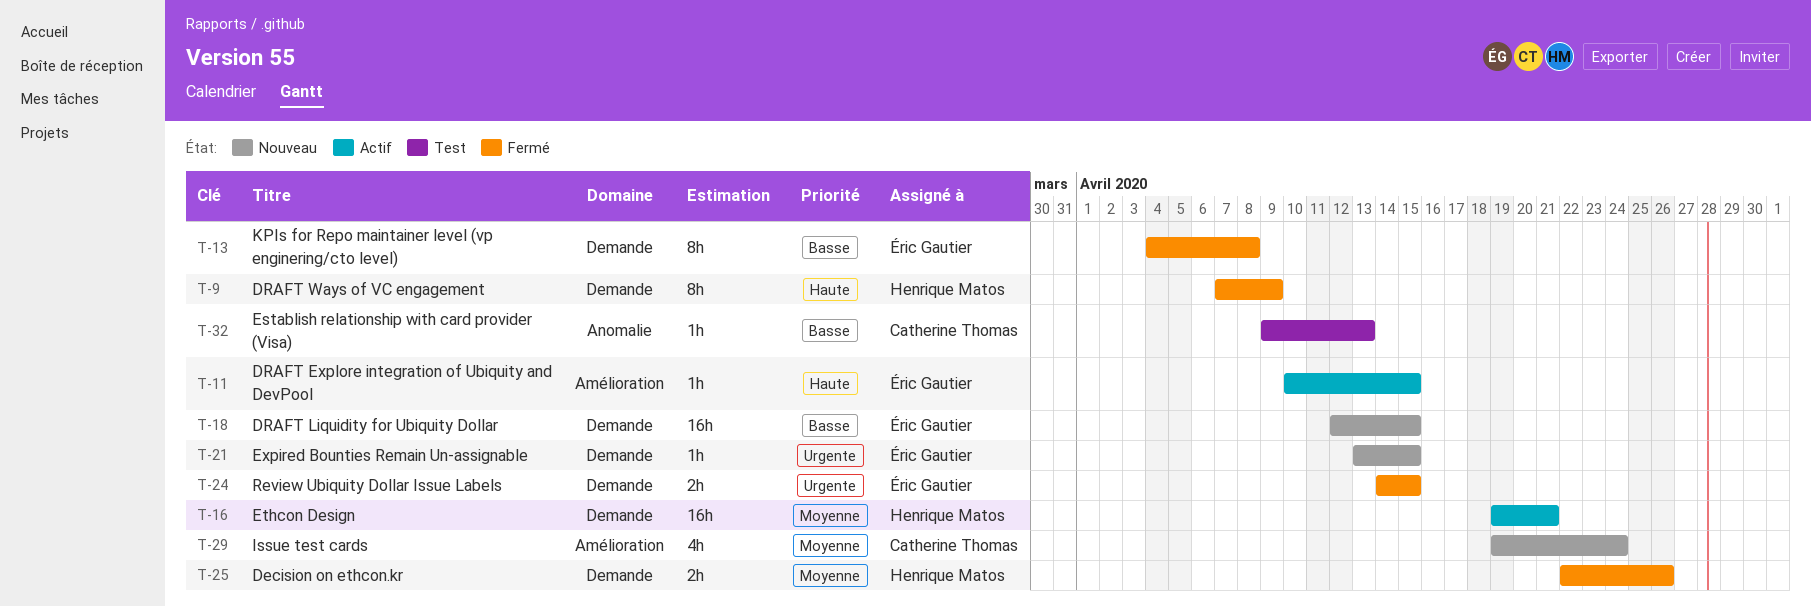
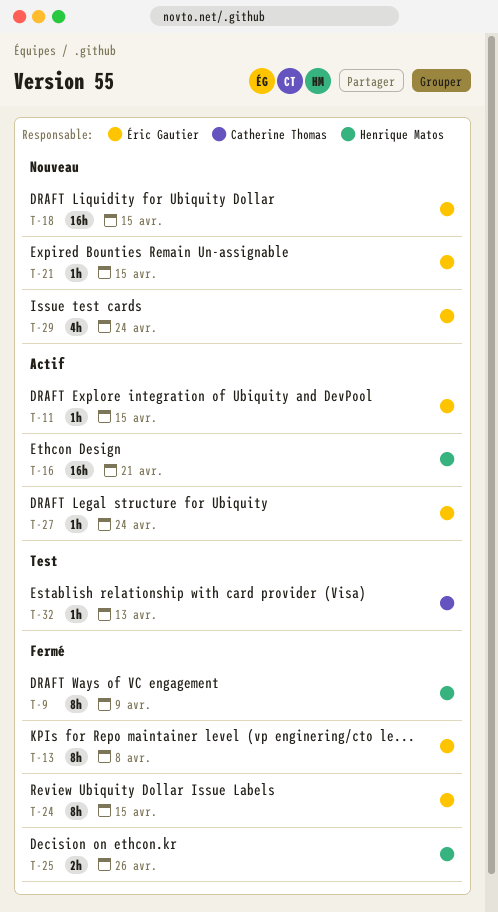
T-24, estimate: 2h -> 8h
T-27: none -> present
T-29, owner: Catherine Thomas -> Éric Gautier

